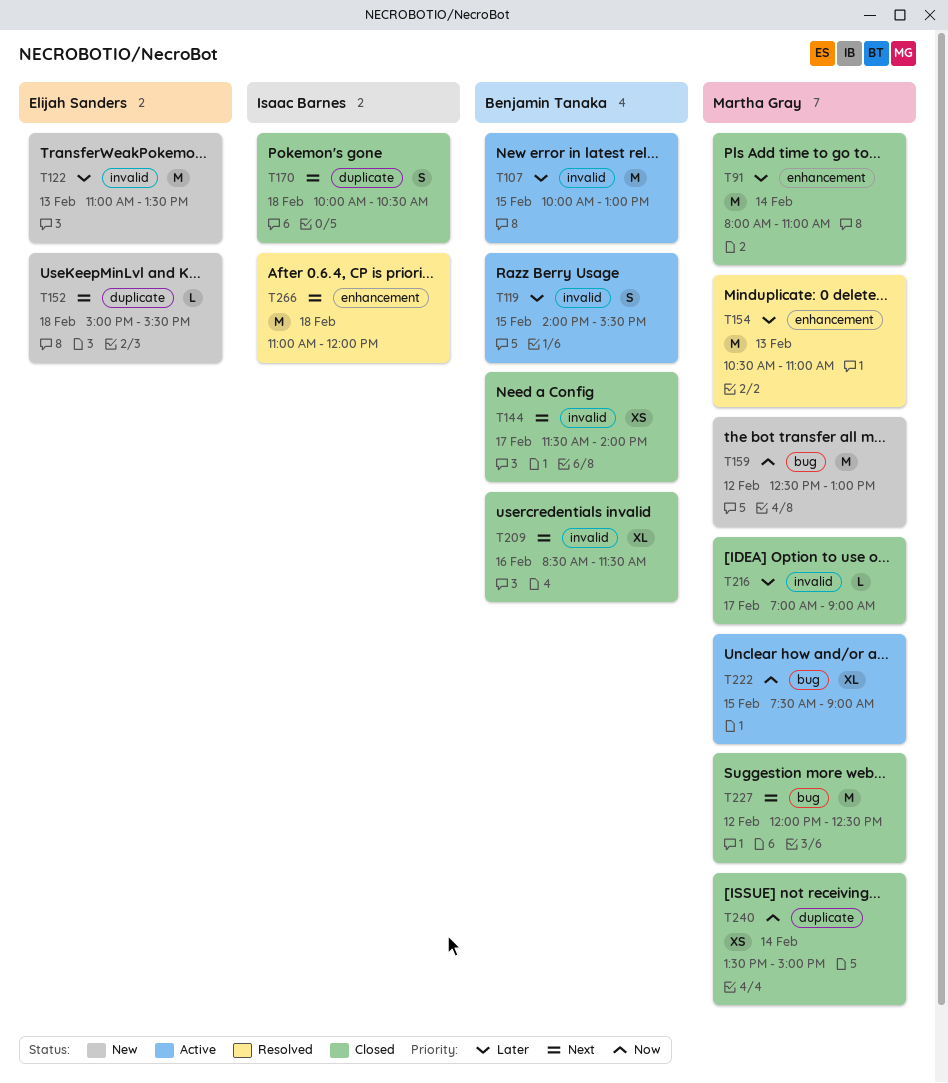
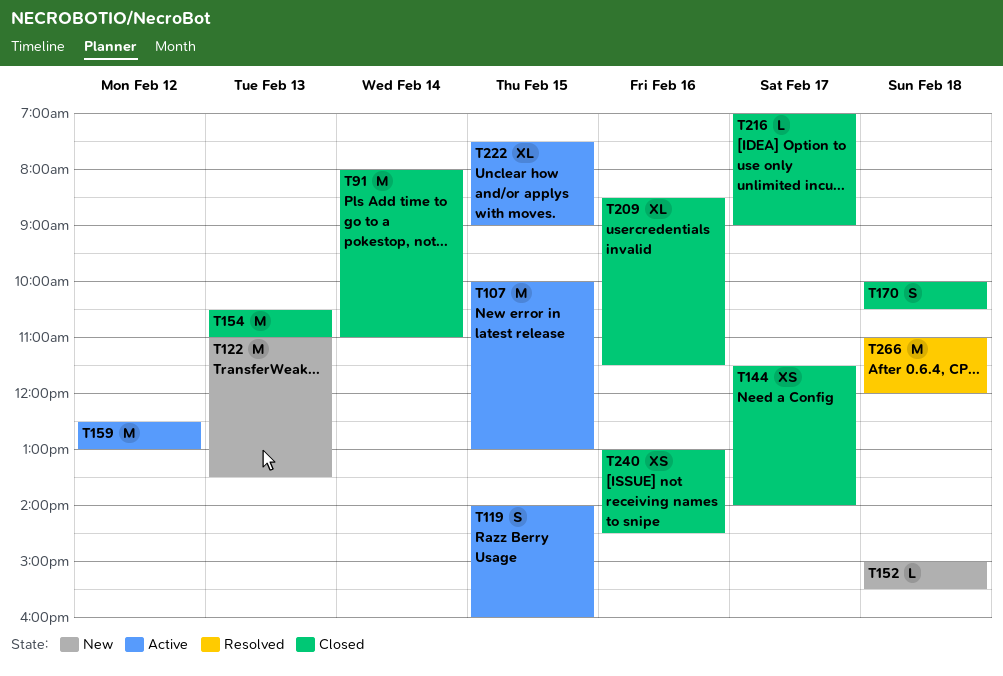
T119, ends: 15:30 -> 16:00
T154, status: Resolved -> Closed
T159, status: New -> Active
T227: present -> none
T240, day: Feb 14 -> Feb 16
T240, begins: 13:30 -> 13:00
T240, ends: 15:00 -> 14:30

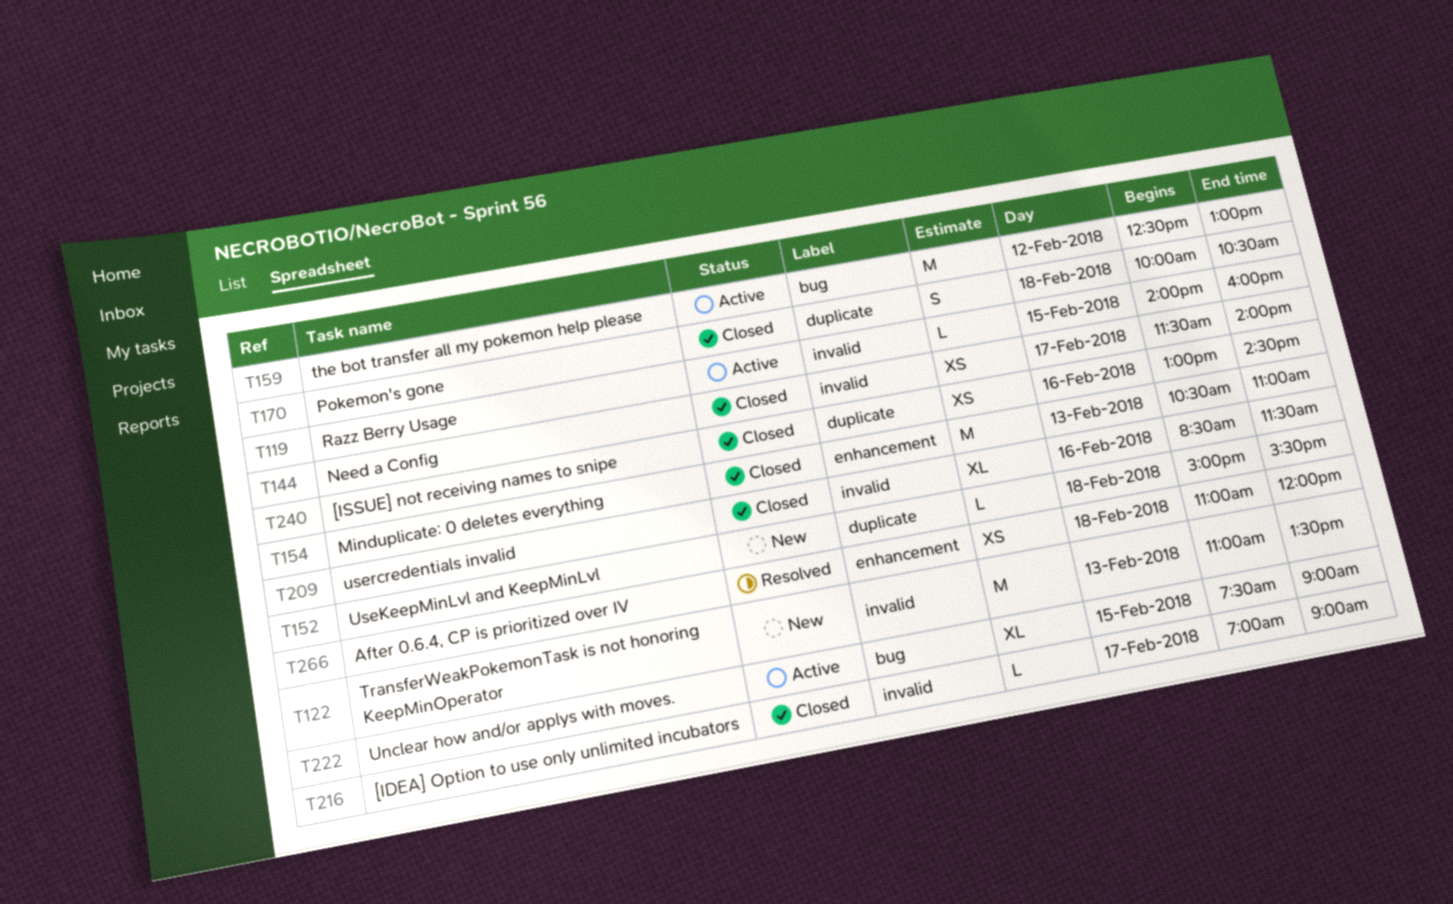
T91: present -> none
T107: present -> none
T119, estimate: S -> L
T266, estimate: M -> XS

